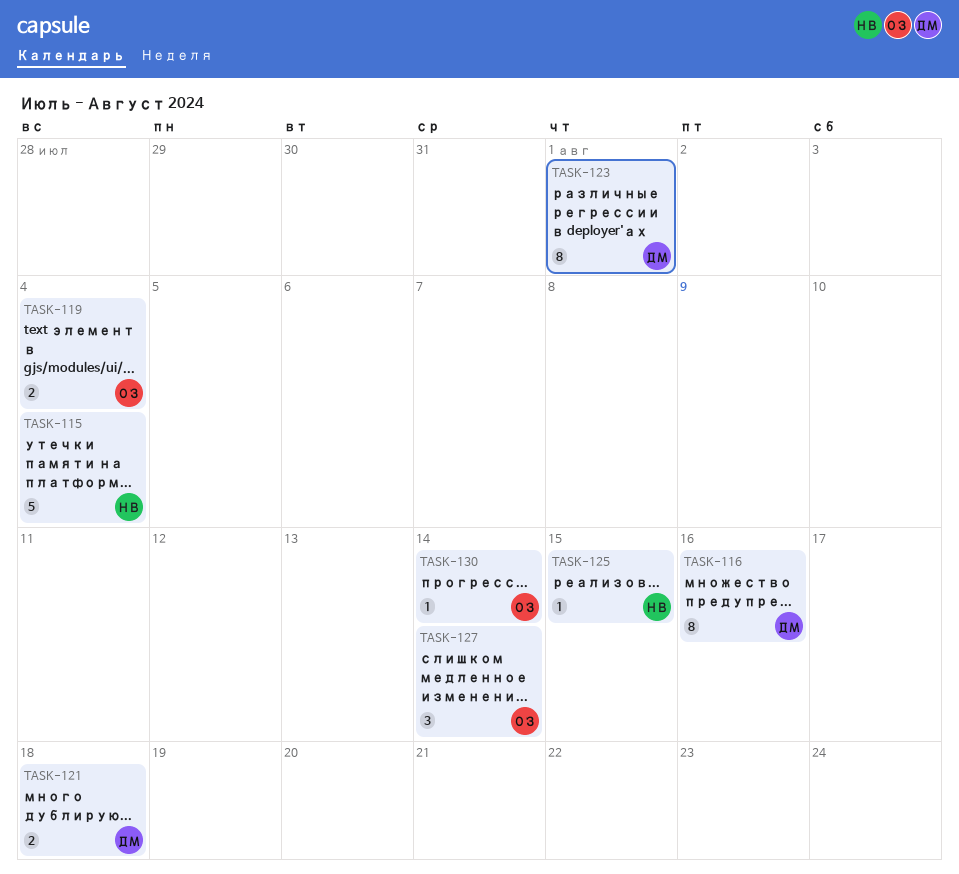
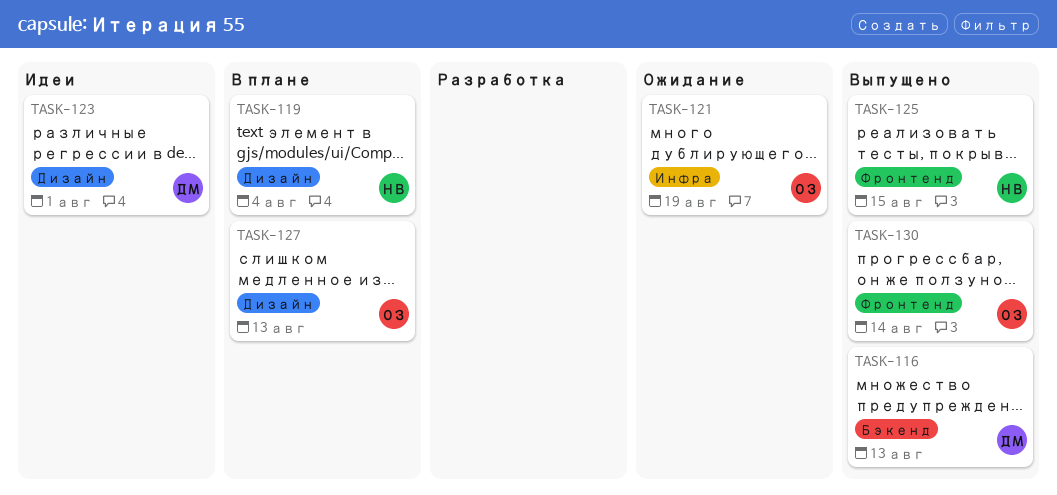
TASK-115: present -> none
TASK-116, due: Aug 16 -> Aug 13
TASK-119, owner: ОЗ -> НВ
TASK-121, owner: ДМ -> ОЗ
TASK-121, due: Aug 18 -> Aug 19
TASK-127, due: Aug 14 -> Aug 13

